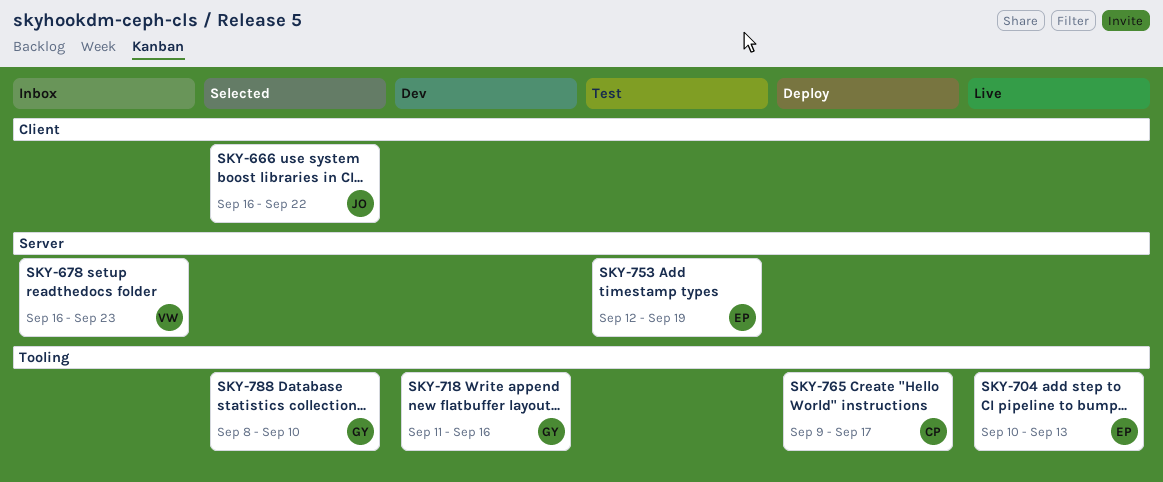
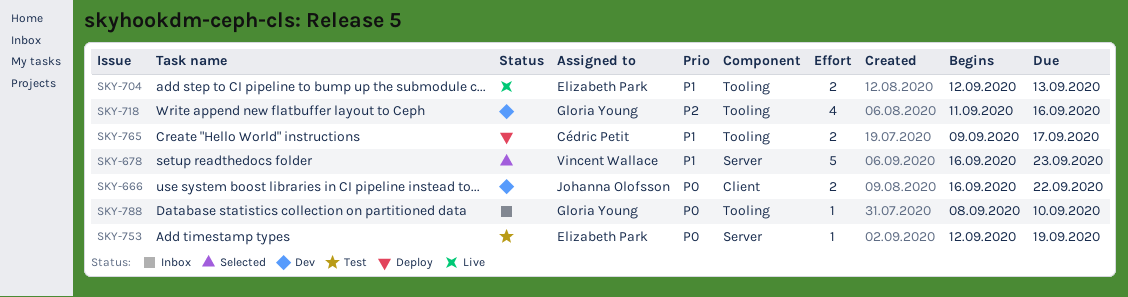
SKY-666, status: Selected -> Dev
SKY-678, status: Inbox -> Selected
SKY-704, start: Sep 10 -> Sep 12
SKY-788, status: Selected -> Inbox

